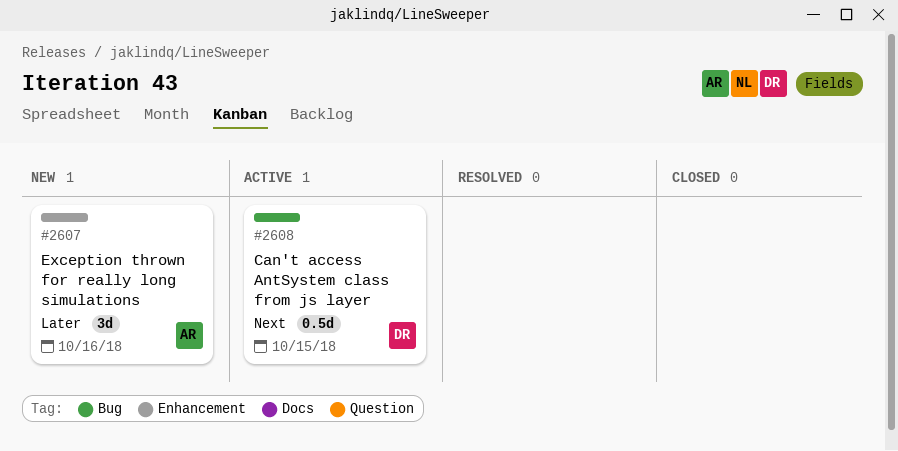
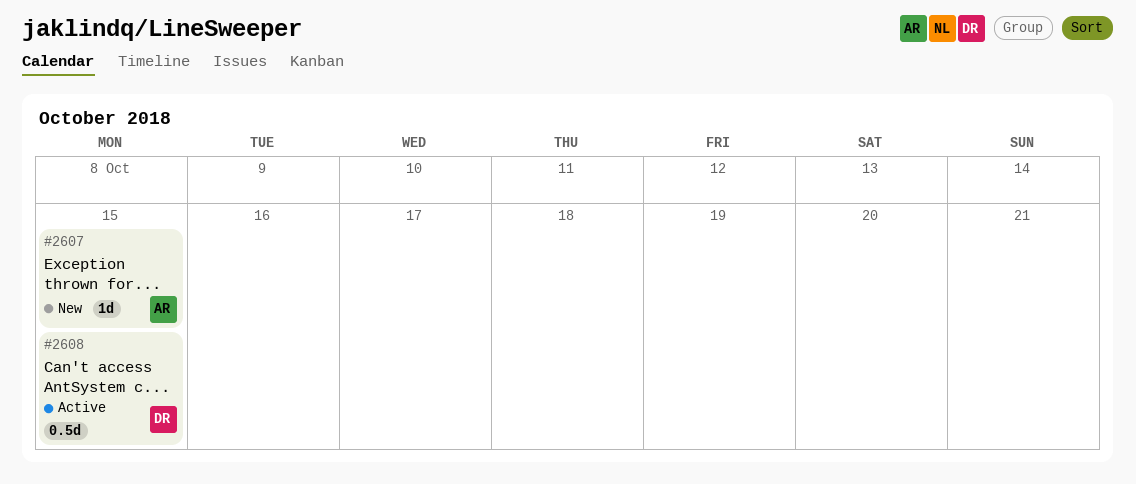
#2607, estimate: 3d -> 1d
#2607, due: Oct 16 -> Oct 15

